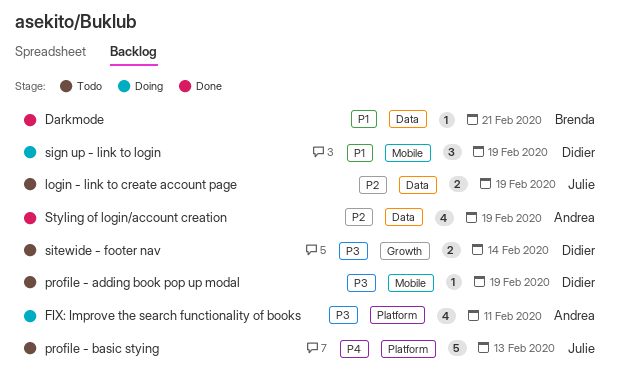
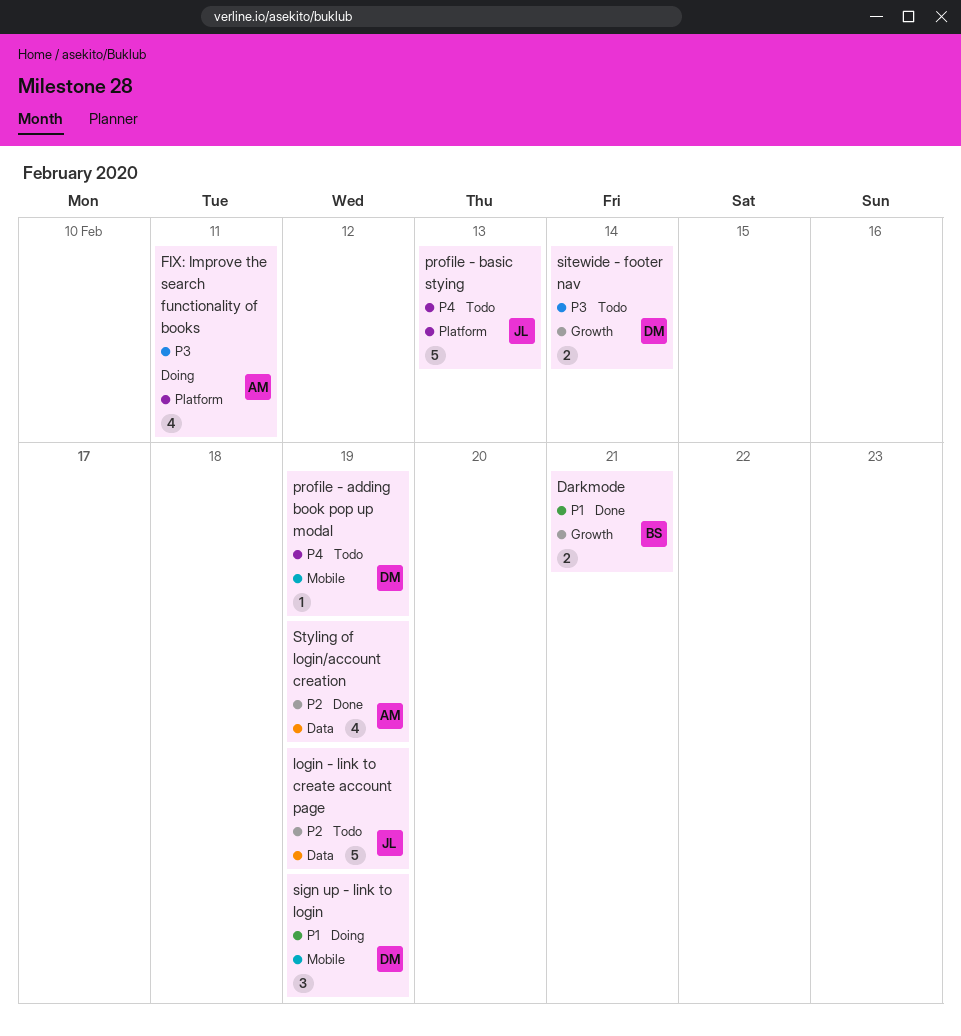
Darkmode, label: Data -> Growth
Darkmode, estimate: 1 -> 2
login - link to create account page, estimate: 2 -> 5
profile - adding book pop up modal, priority: P3 -> P4

